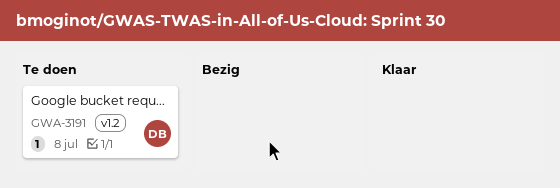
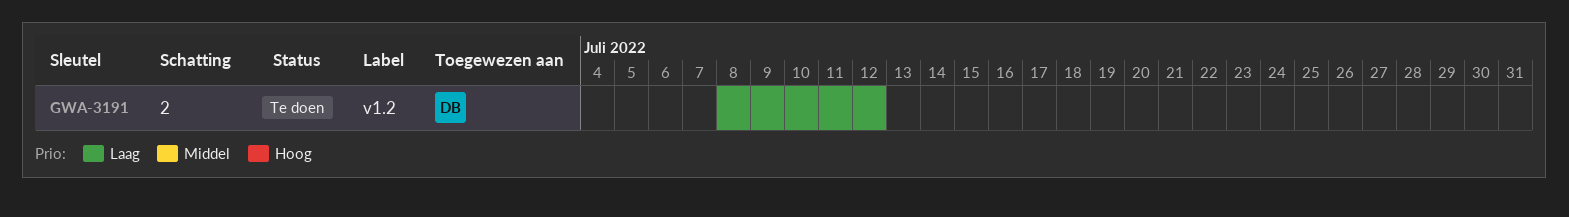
GWA-3191, estimate: 1 -> 2
GWA-3191, due: Jul 8 -> Jul 12

